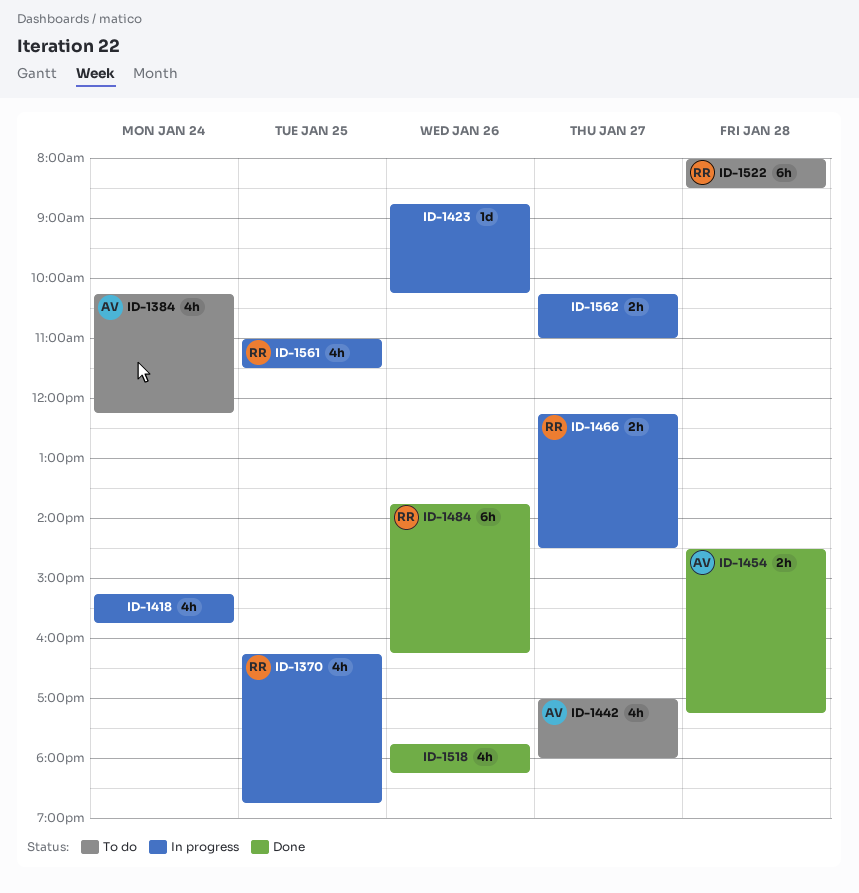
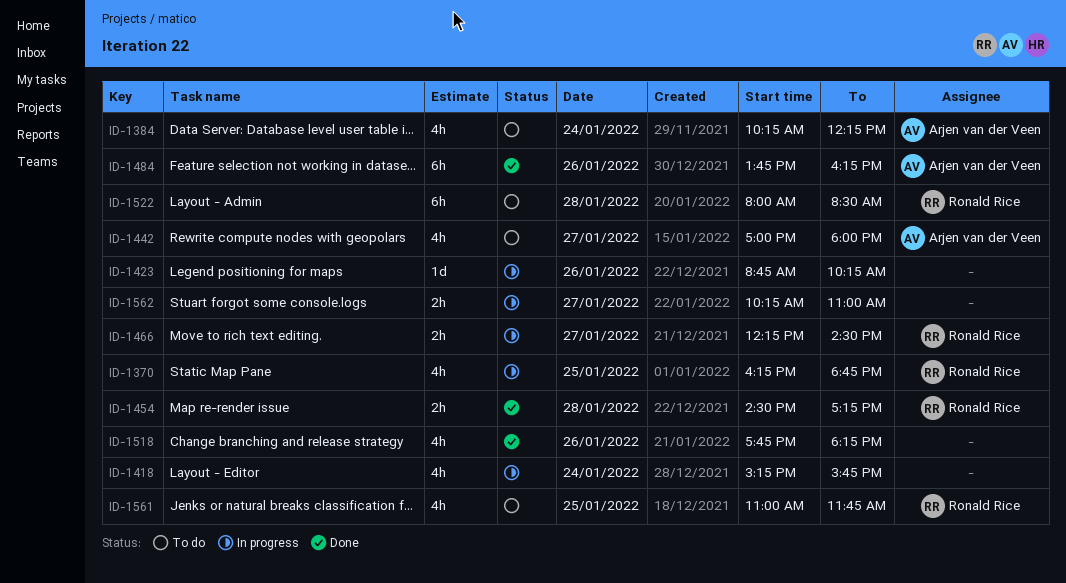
ID-1454, owner: Arjen van der Veen -> Ronald Rice
ID-1484, owner: Ronald Rice -> Arjen van der Veen
ID-1561, status: In progress -> To do
ID-1561, ends: 11:30 -> 11:45

